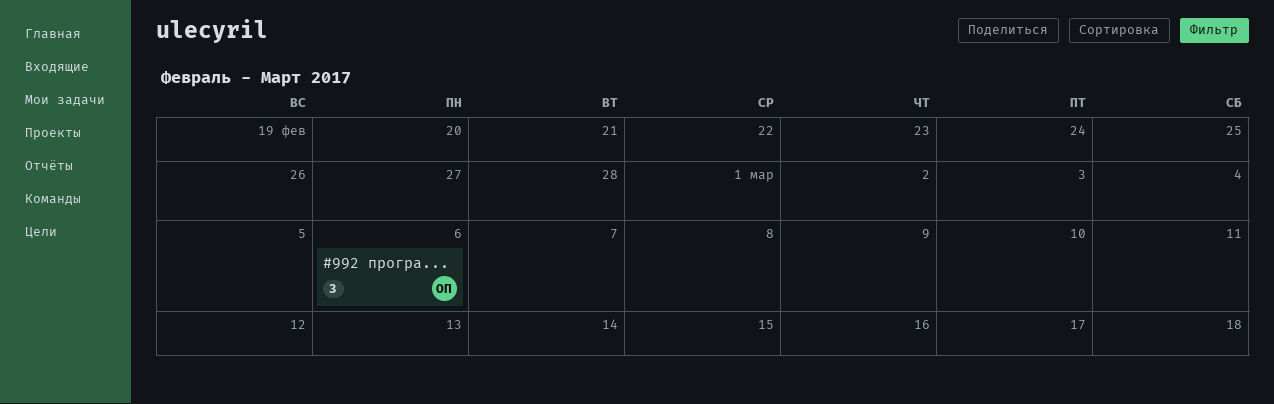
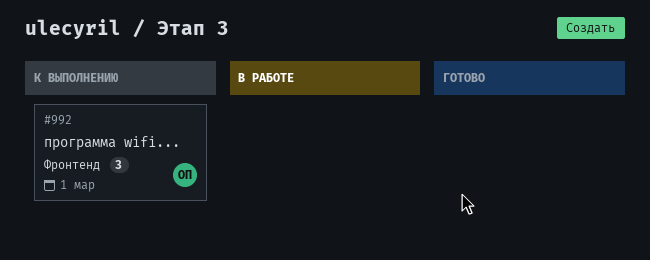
#992, due: Mar 6 -> Mar 1

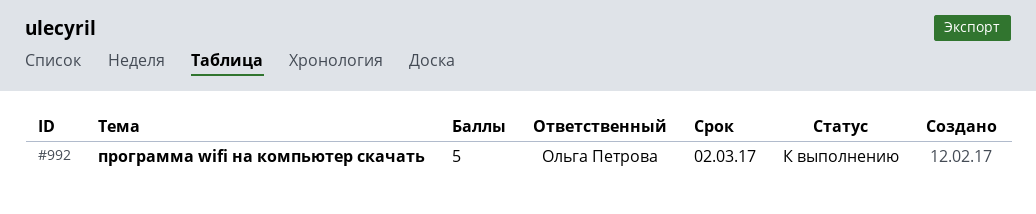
#992, estimate: 3 -> 5
#992, due: Mar 1 -> Mar 2

